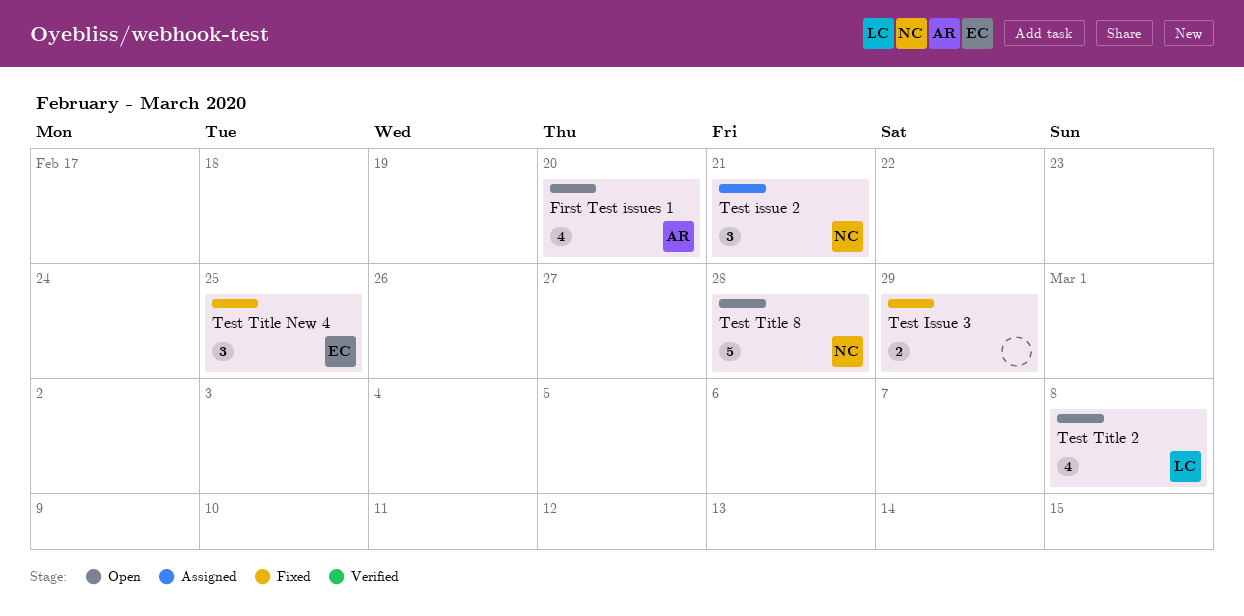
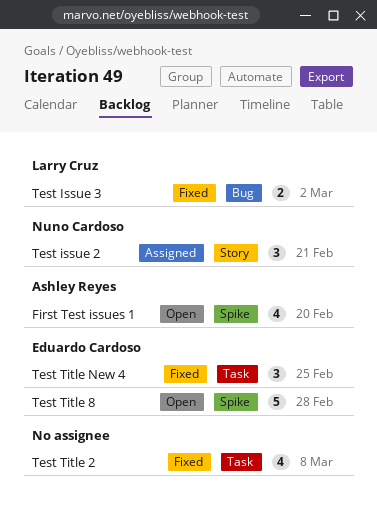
Test Issue 3, owner: none -> Larry Cruz
Test Issue 3, due: Feb 29 -> Mar 2
Test Title 2, status: Open -> Fixed
Test Title 2, owner: Larry Cruz -> none
Test Title 8, owner: Nuno Cardoso -> Eduardo Cardoso

